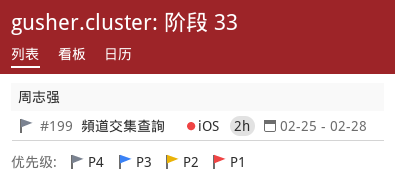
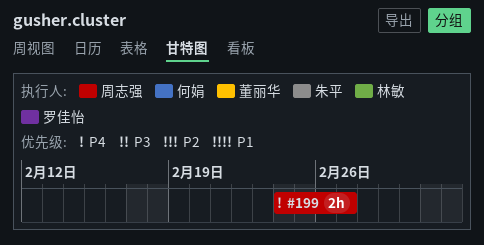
#199, start: Feb 25 -> Feb 24
#199, due: Feb 28 -> Feb 27

